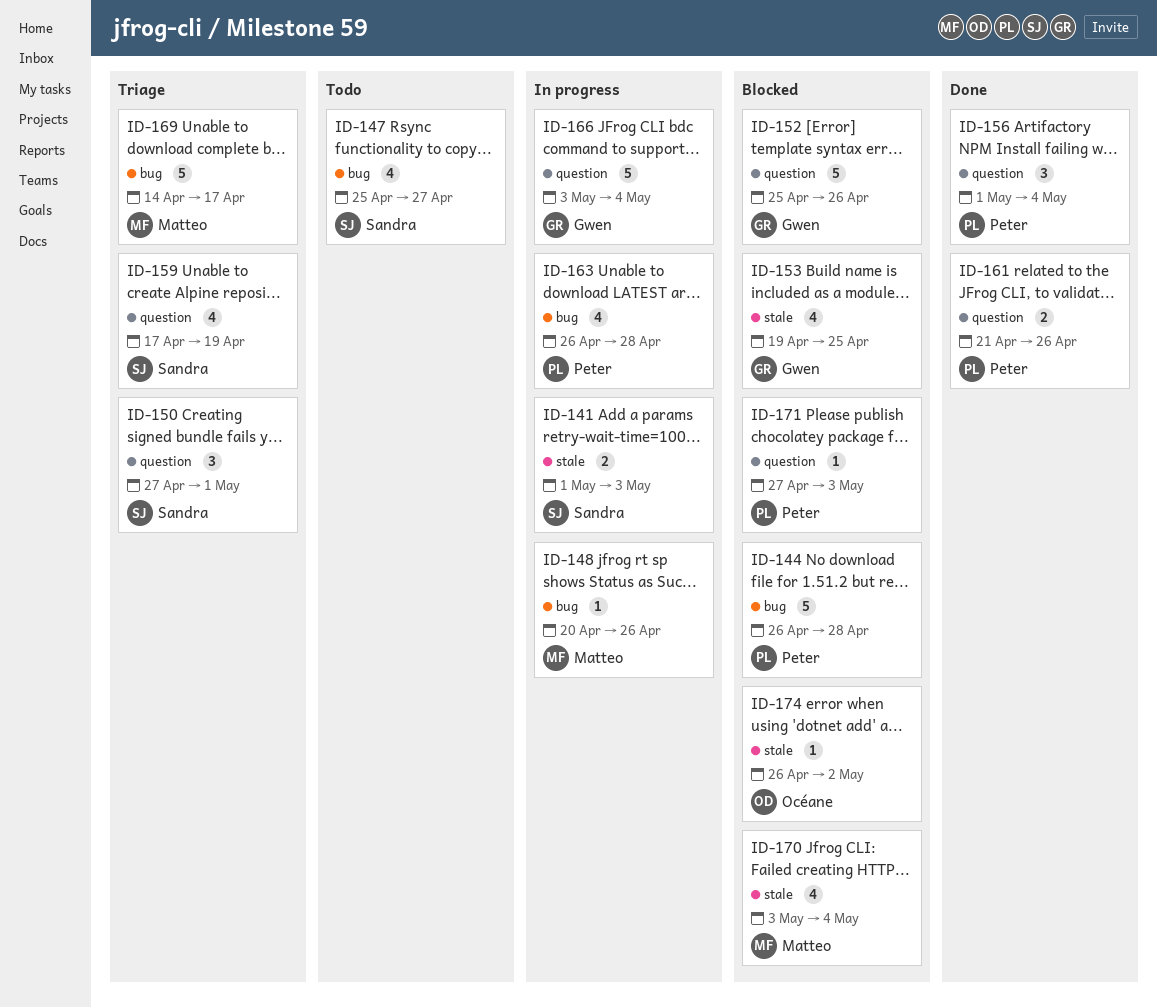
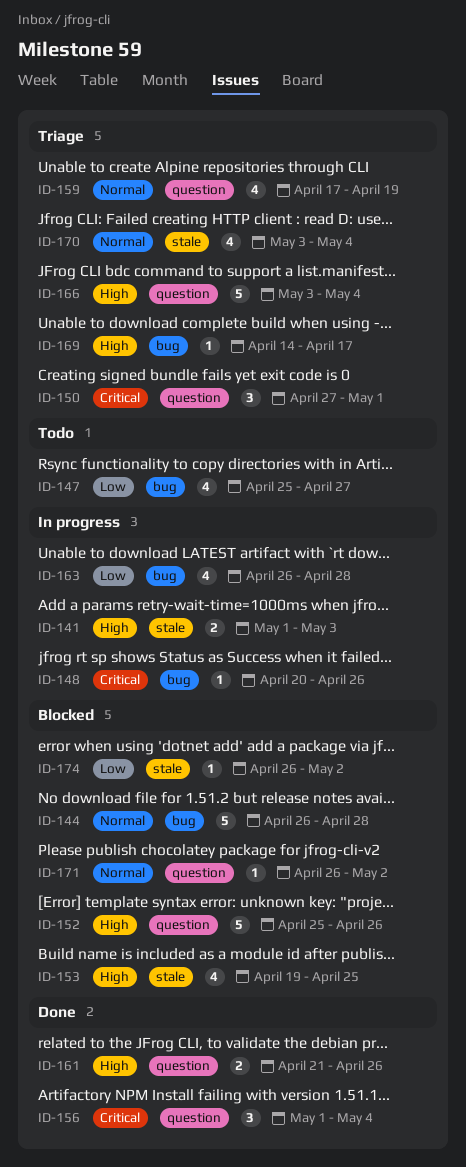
ID-166, status: In progress -> Triage
ID-169, estimate: 5 -> 1
ID-170, status: Blocked -> Triage
ID-171, start: Apr 27 -> Apr 26
ID-171, due: May 3 -> May 2

